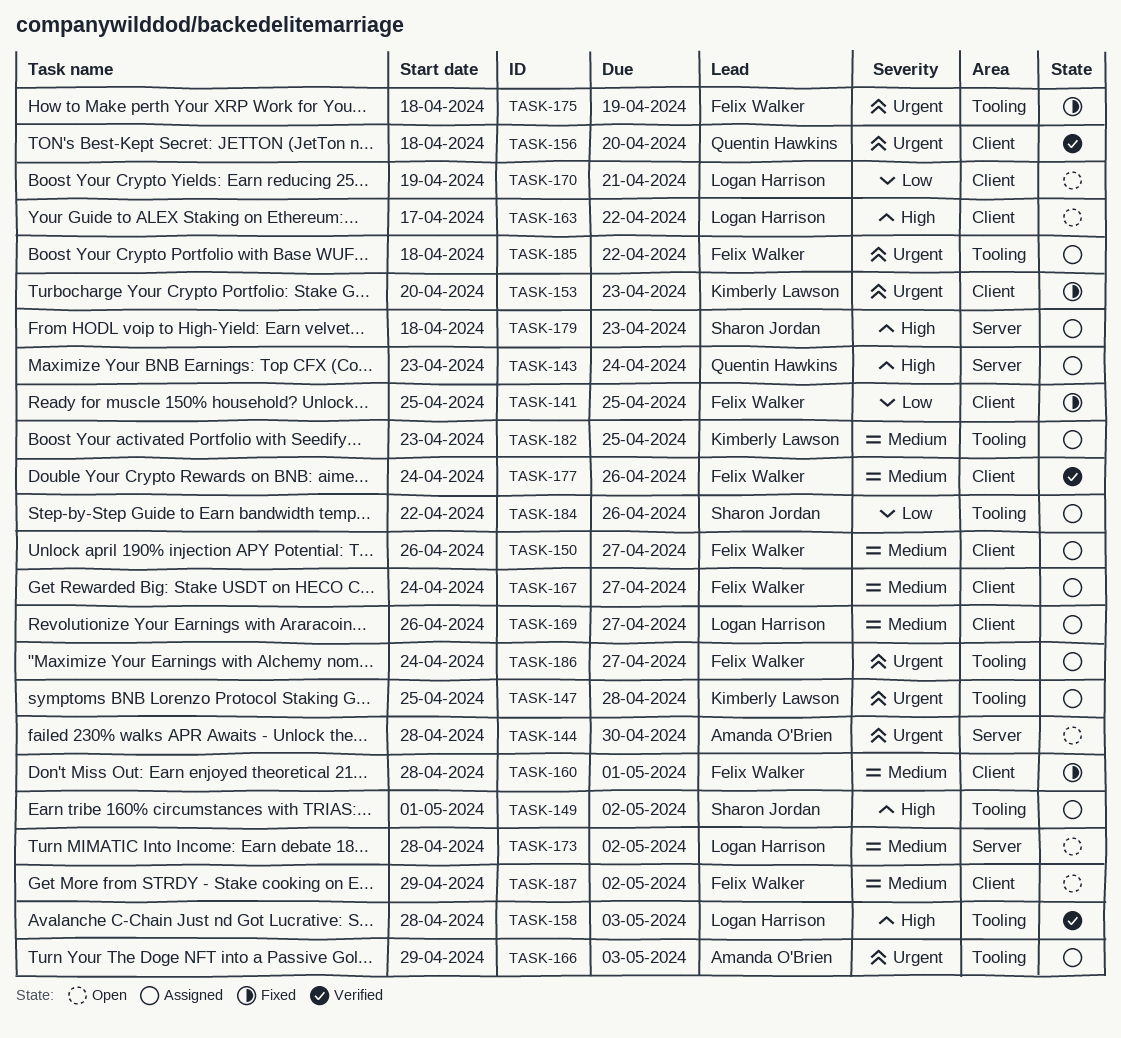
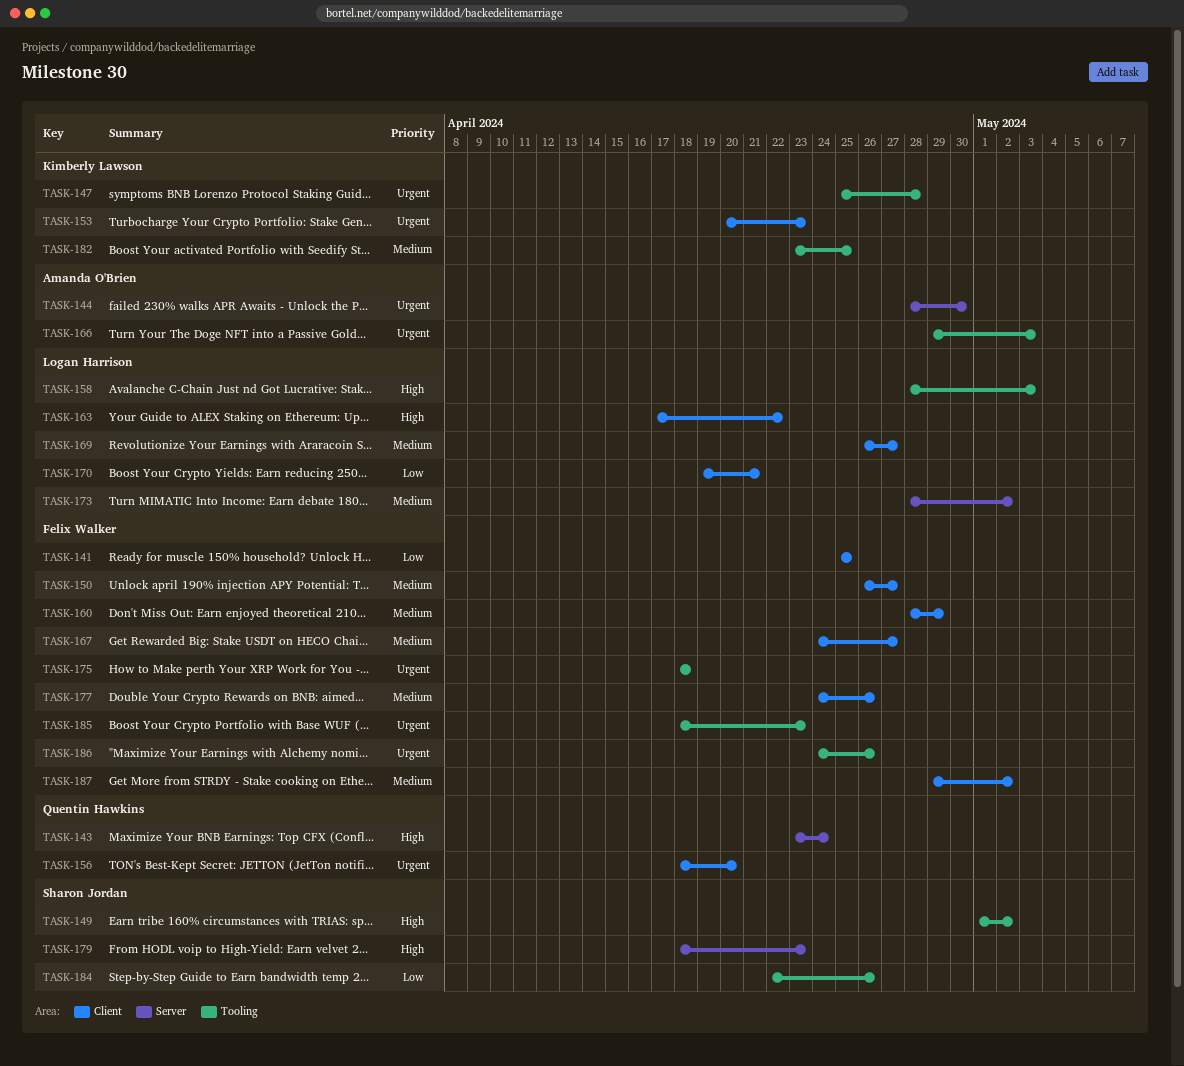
TASK-160, due: May 1 -> Apr 29
TASK-175, due: Apr 19 -> Apr 18
TASK-185, due: Apr 22 -> Apr 23
TASK-186, due: Apr 27 -> Apr 26

